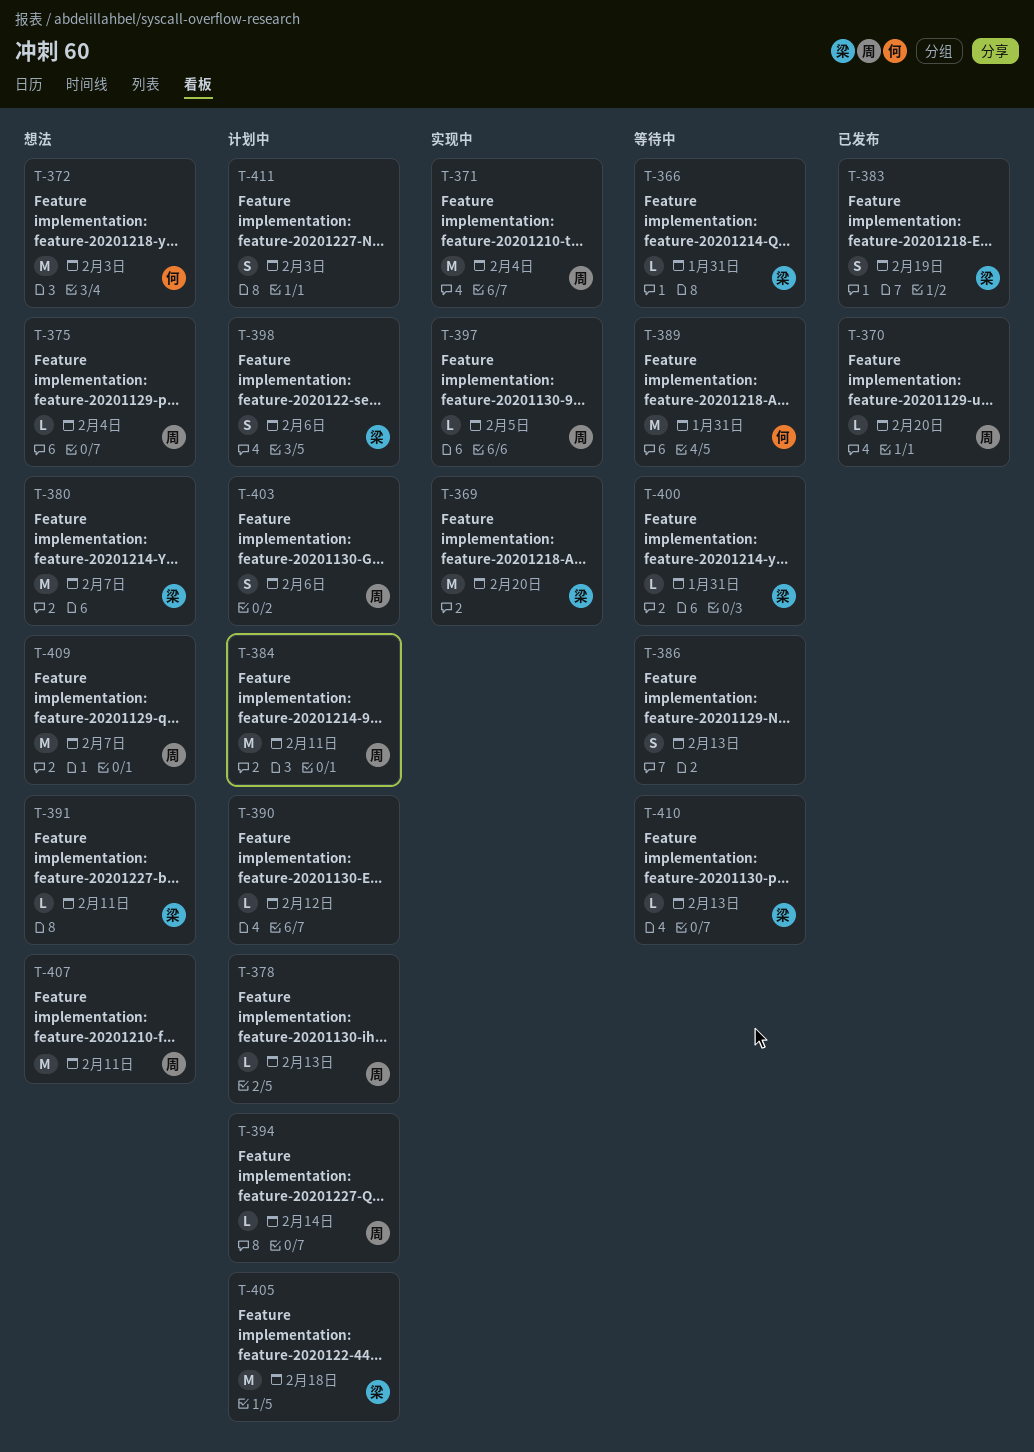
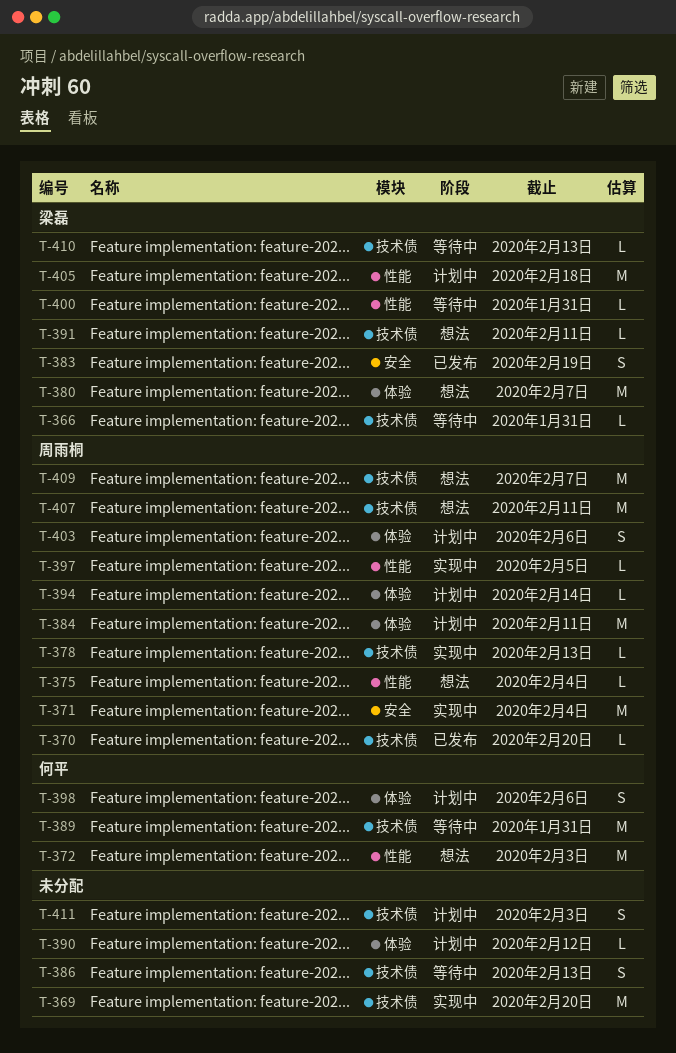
T-369, owner: 梁磊 -> none
T-378, status: 计划中 -> 实现中
T-398, owner: 梁磊 -> 何平

